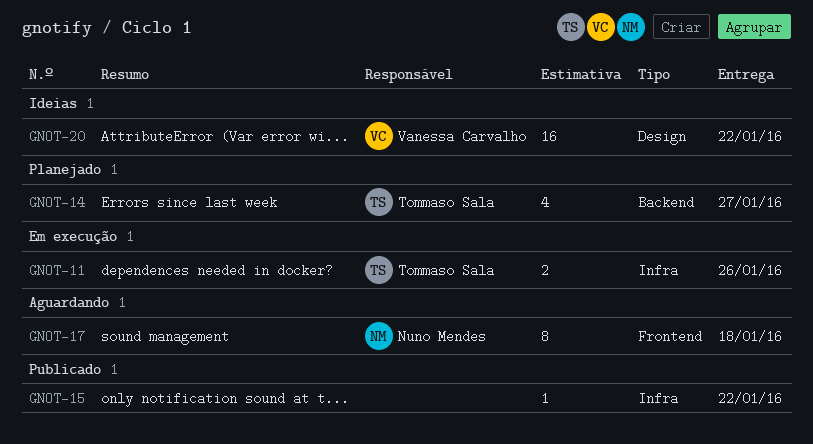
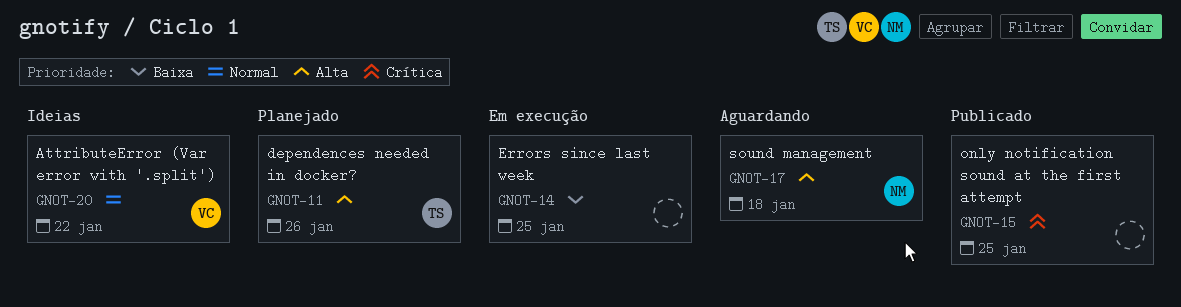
GNOT-11, status: Em execução -> Planejado
GNOT-14, status: Planejado -> Em execução
GNOT-14, owner: Tommaso Sala -> none
GNOT-14, due: Jan 27 -> Jan 25
GNOT-15, due: Jan 22 -> Jan 25

